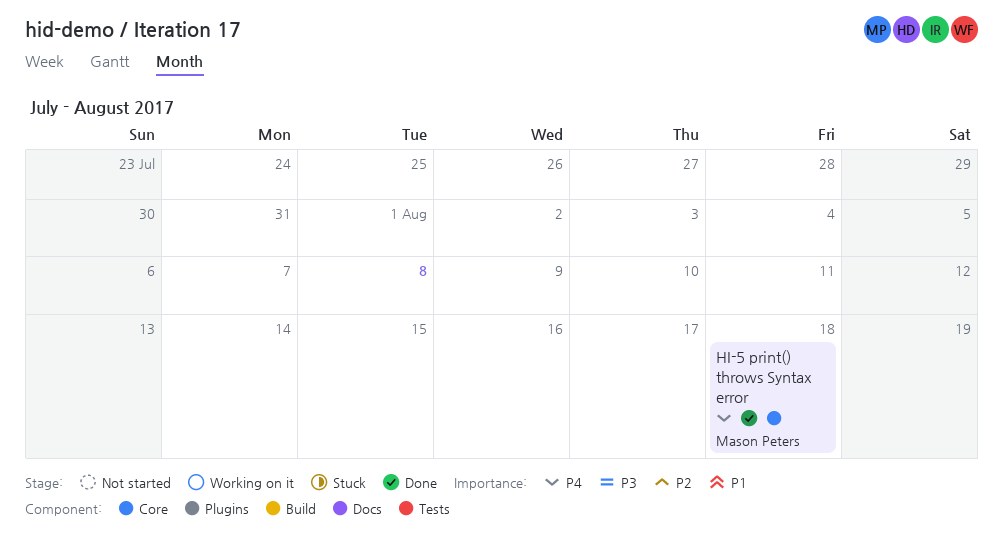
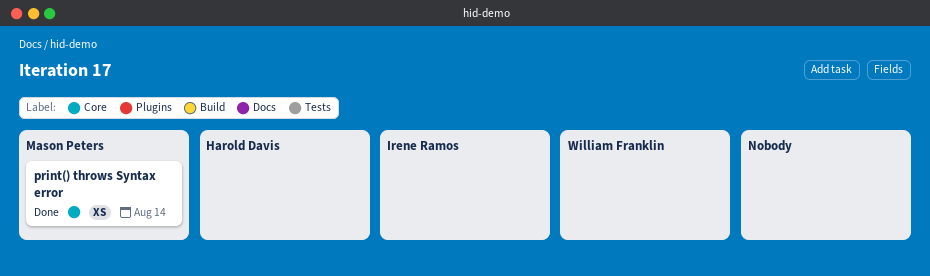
print() throws Syntax error, due: Aug 18 -> Aug 14

